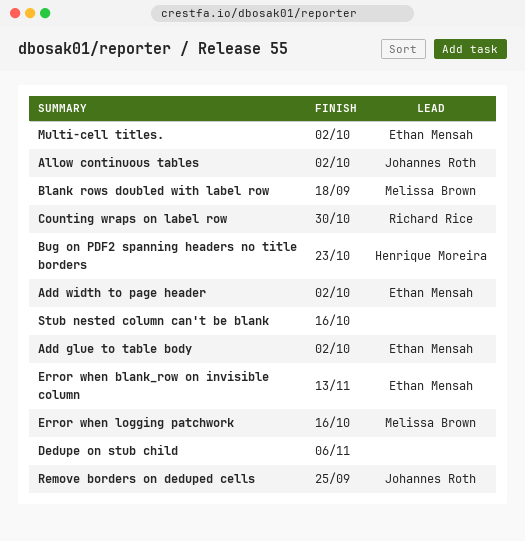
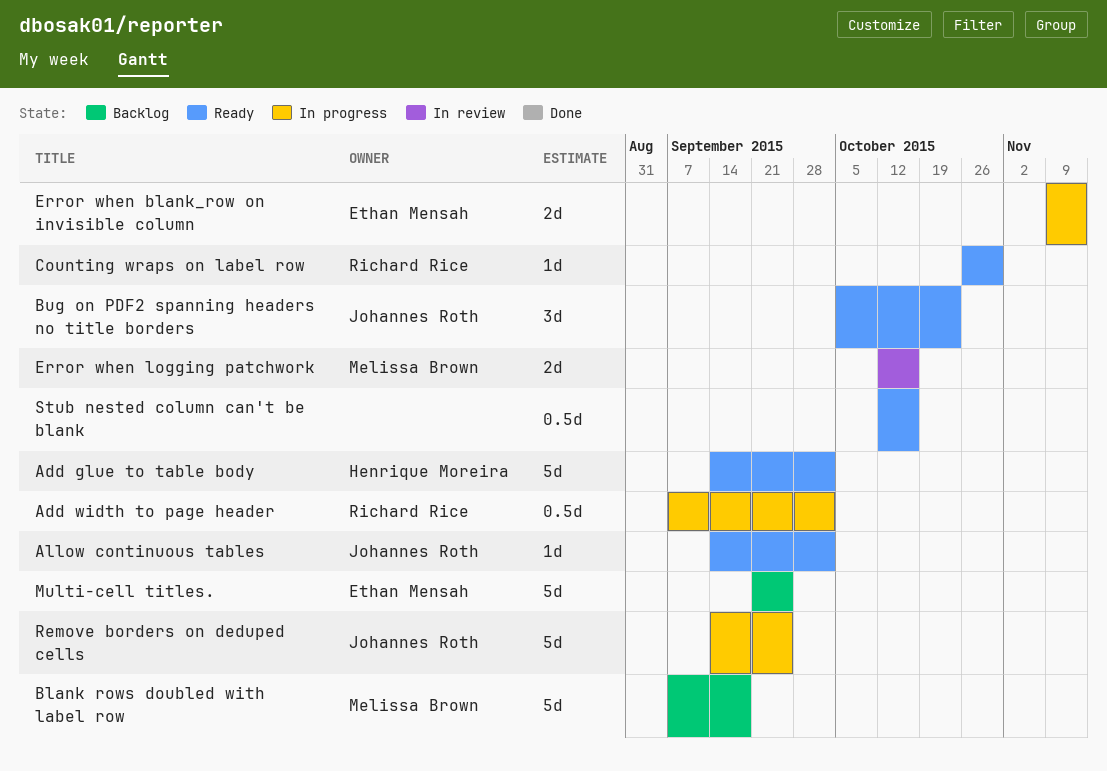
Add glue to table body, owner: Ethan Mensah -> Henrique Moreira
Add width to page header, owner: Ethan Mensah -> Richard Rice
Bug on PDF2 spanning headers no title borders, owner: Henrique Moreira -> Johannes Roth
Dedupe on stub child: present -> none
Multi-cell titles., due: Oct 2 -> Sep 25

